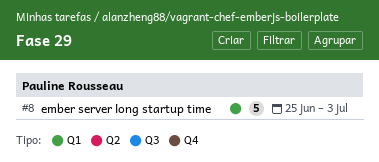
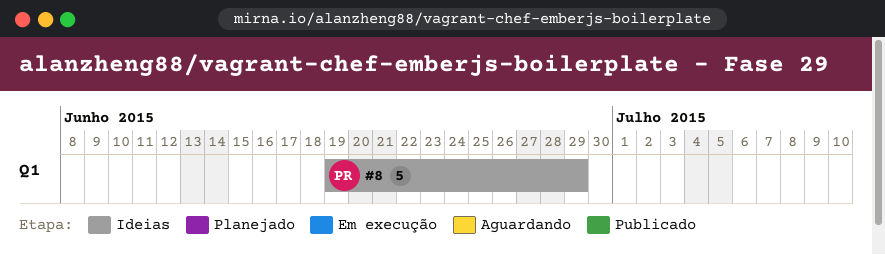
#8, start: Jun 25 -> Jun 19
#8, due: Jul 3 -> Jun 29

